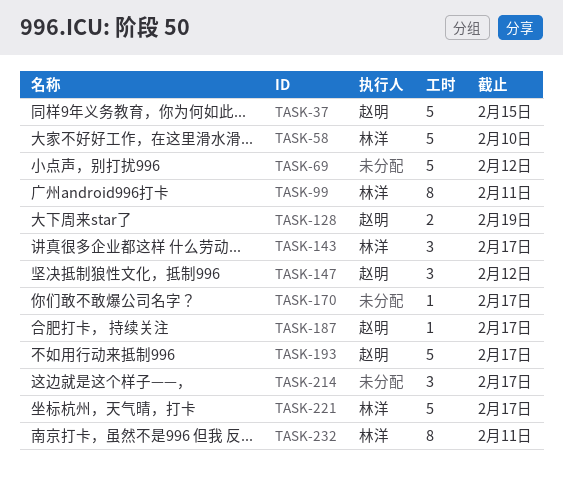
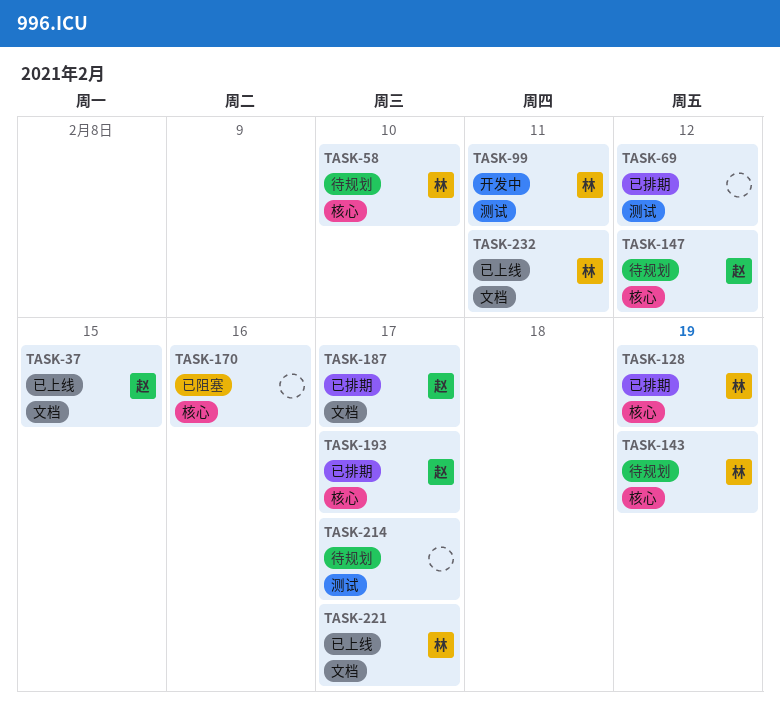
TASK-128, owner: 赵明 -> 林洋
TASK-143, due: Feb 17 -> Feb 19
TASK-170, due: Feb 17 -> Feb 16

